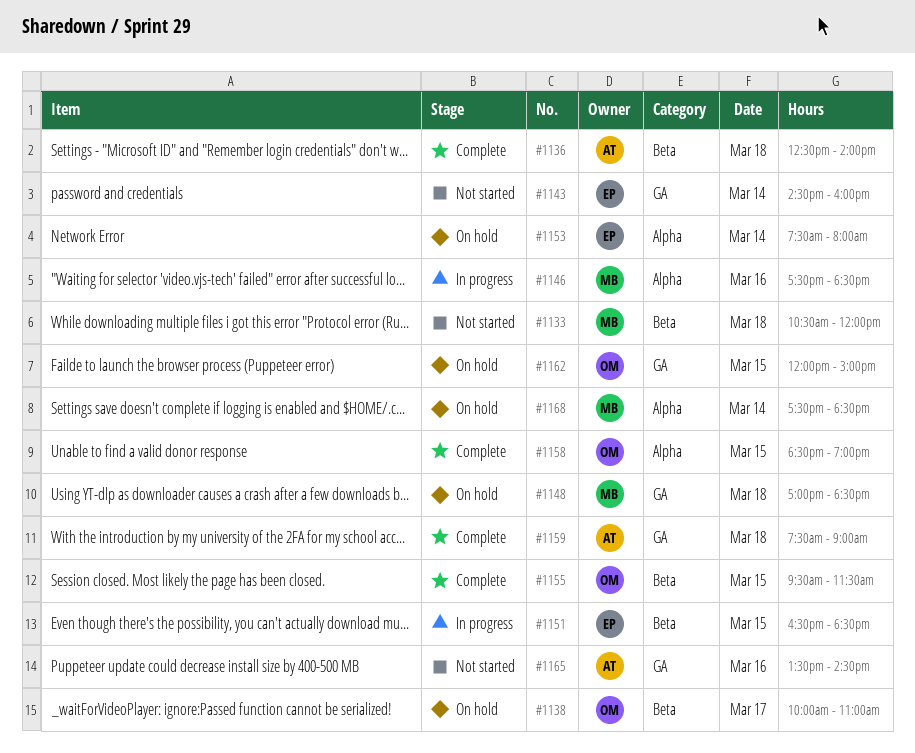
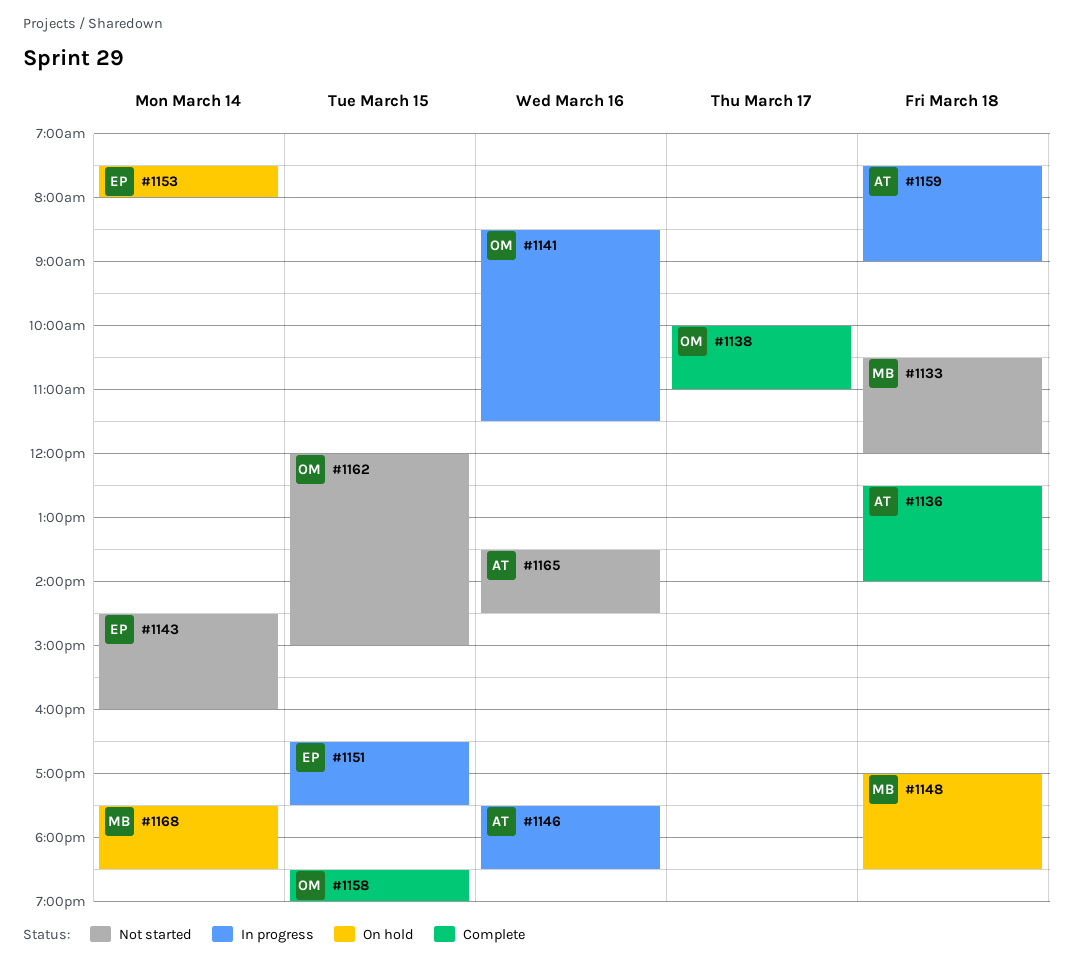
#1138, status: On hold -> Complete
#1141: none -> present
#1146, owner: MB -> AT
#1151, ends: 18:30 -> 17:30
#1155: present -> none
#1159, status: Complete -> In progress
#1162, status: On hold -> Not started

